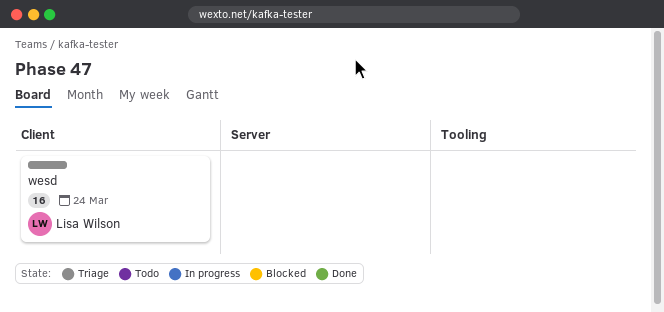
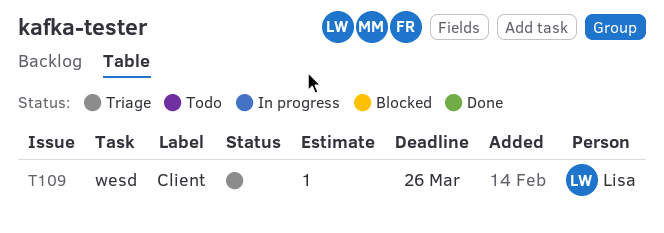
wesd, estimate: 16 -> 1
wesd, due: Mar 24 -> Mar 26

